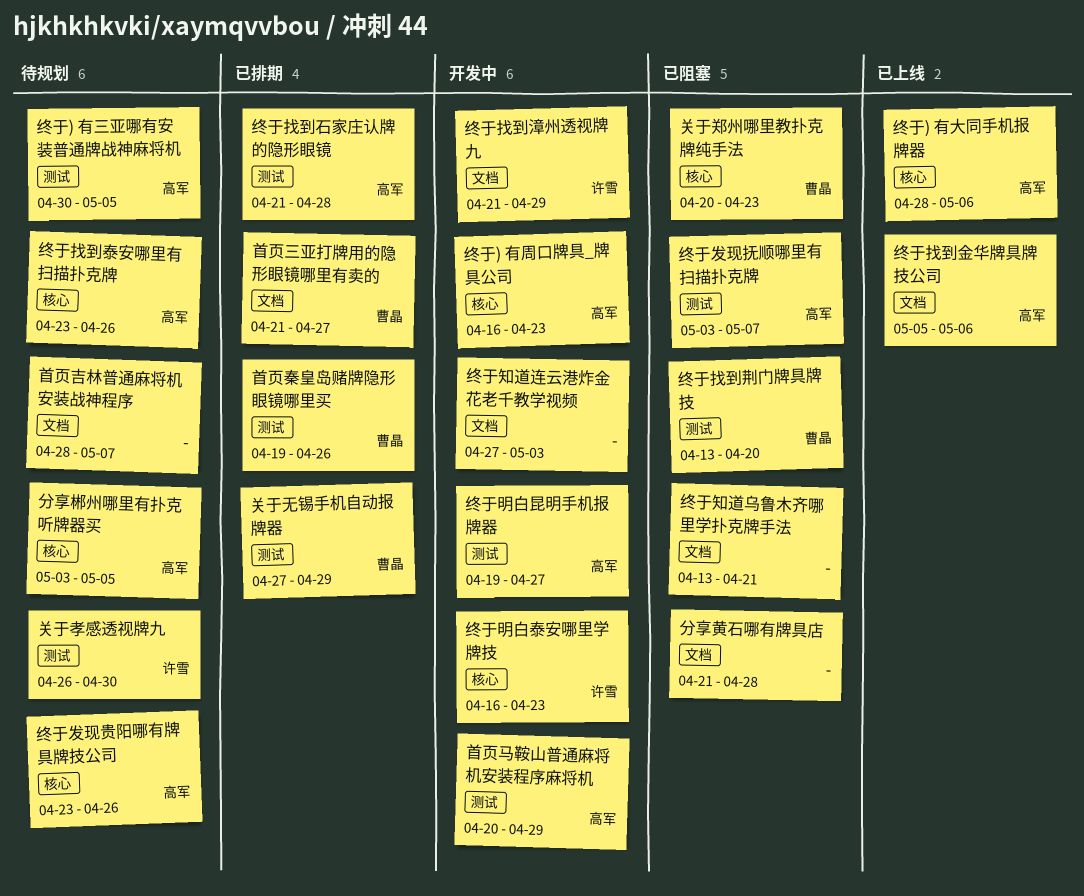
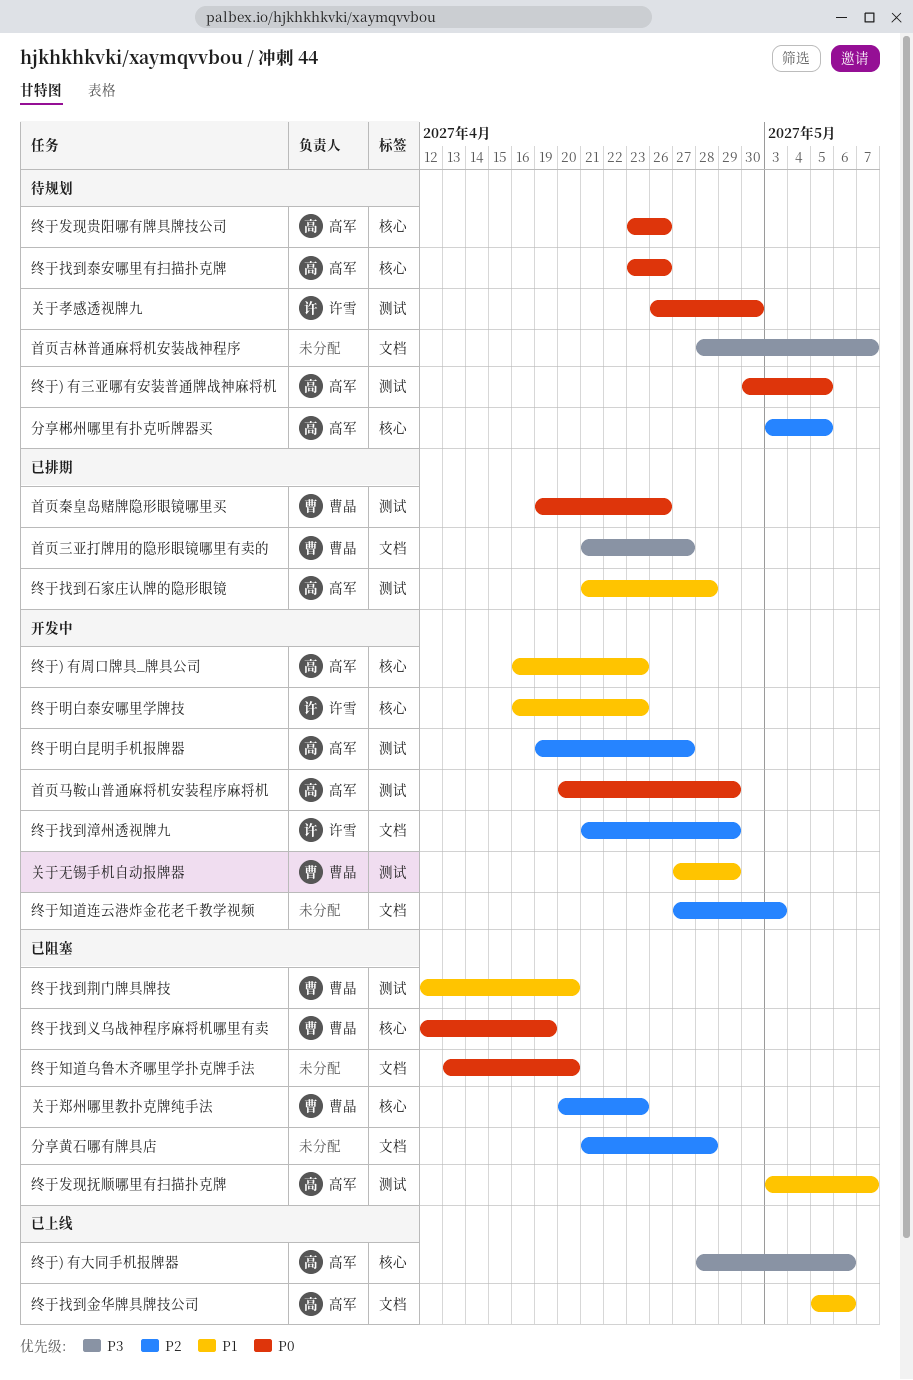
关于无锡手机自动报牌器, status: 已排期 -> 开发中
终于找到义乌战神程序麻将机哪里有卖: none -> present
终于找到荆门牌具牌技, start: Apr 13 -> Apr 12
终于知道乌鲁木齐哪里学扑克牌手法, due: Apr 21 -> Apr 20

